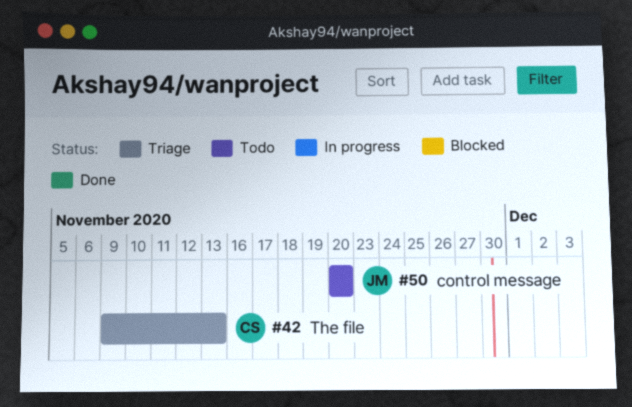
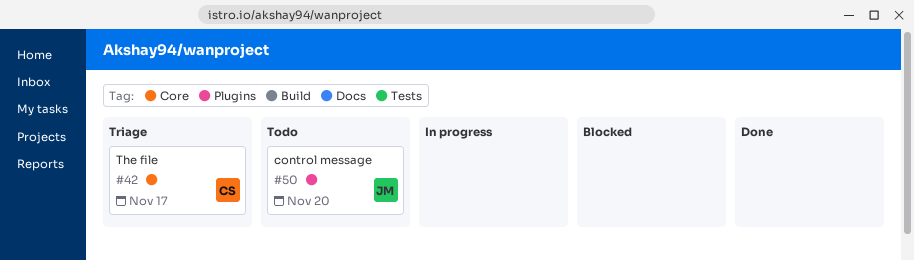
#42, due: Nov 13 -> Nov 17

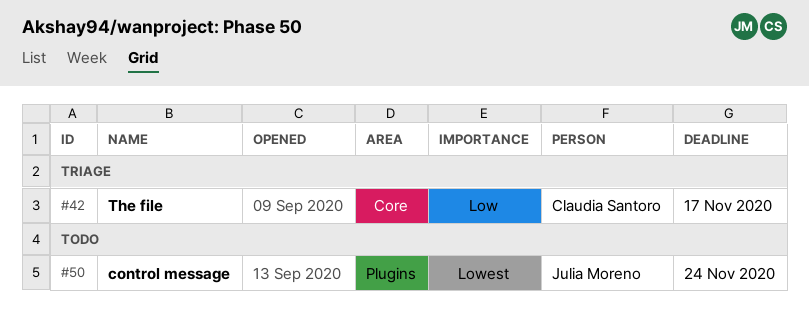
#50, due: Nov 20 -> Nov 24

